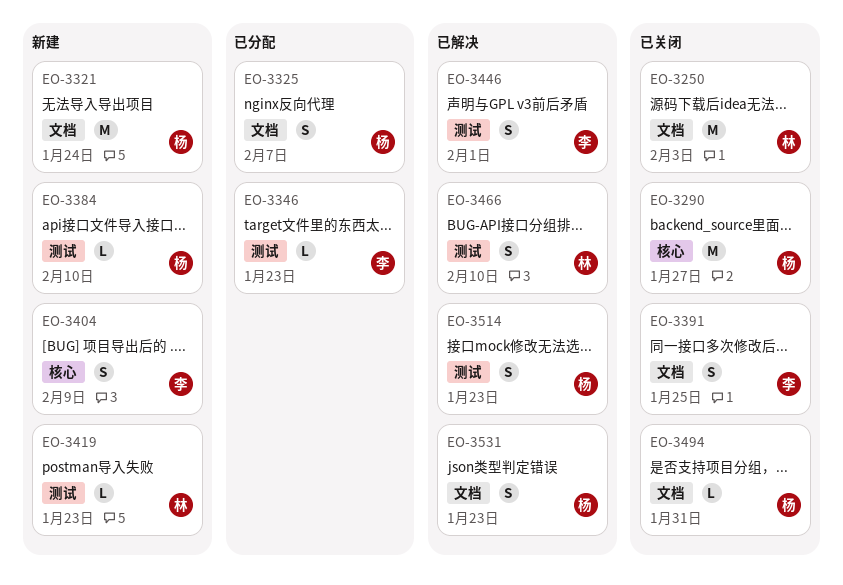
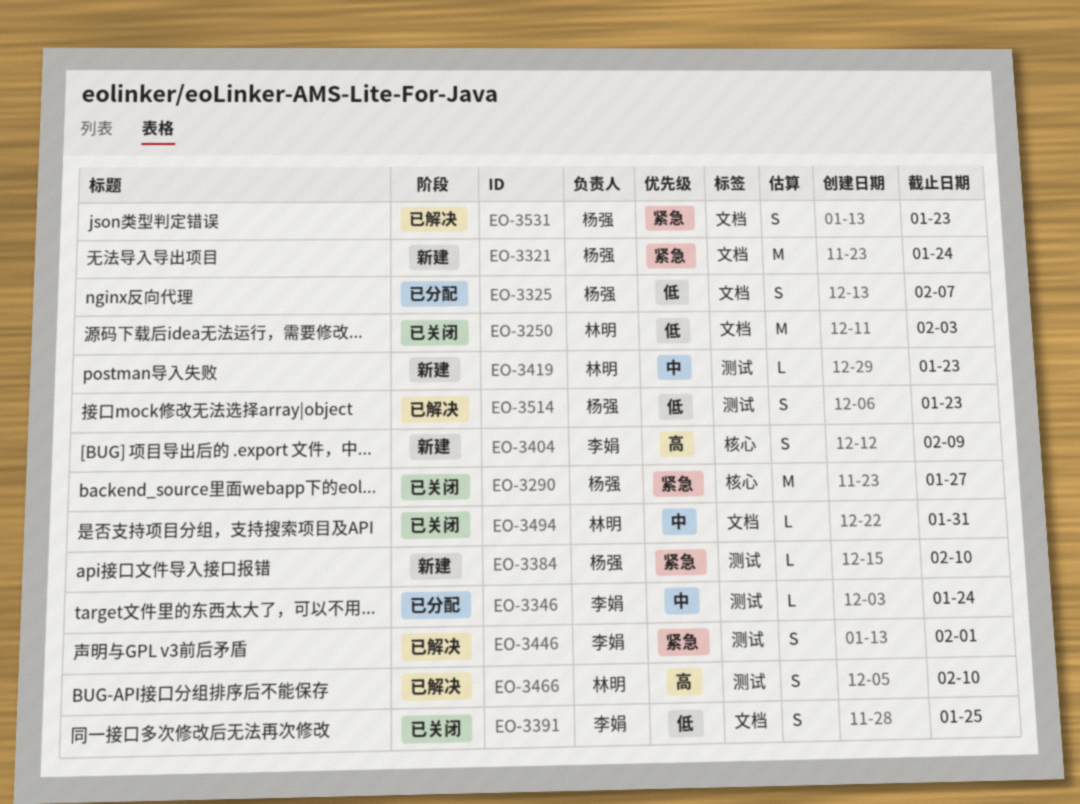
EO-3346, due: Jan 23 -> Jan 24
EO-3494, owner: 杨强 -> 林明

